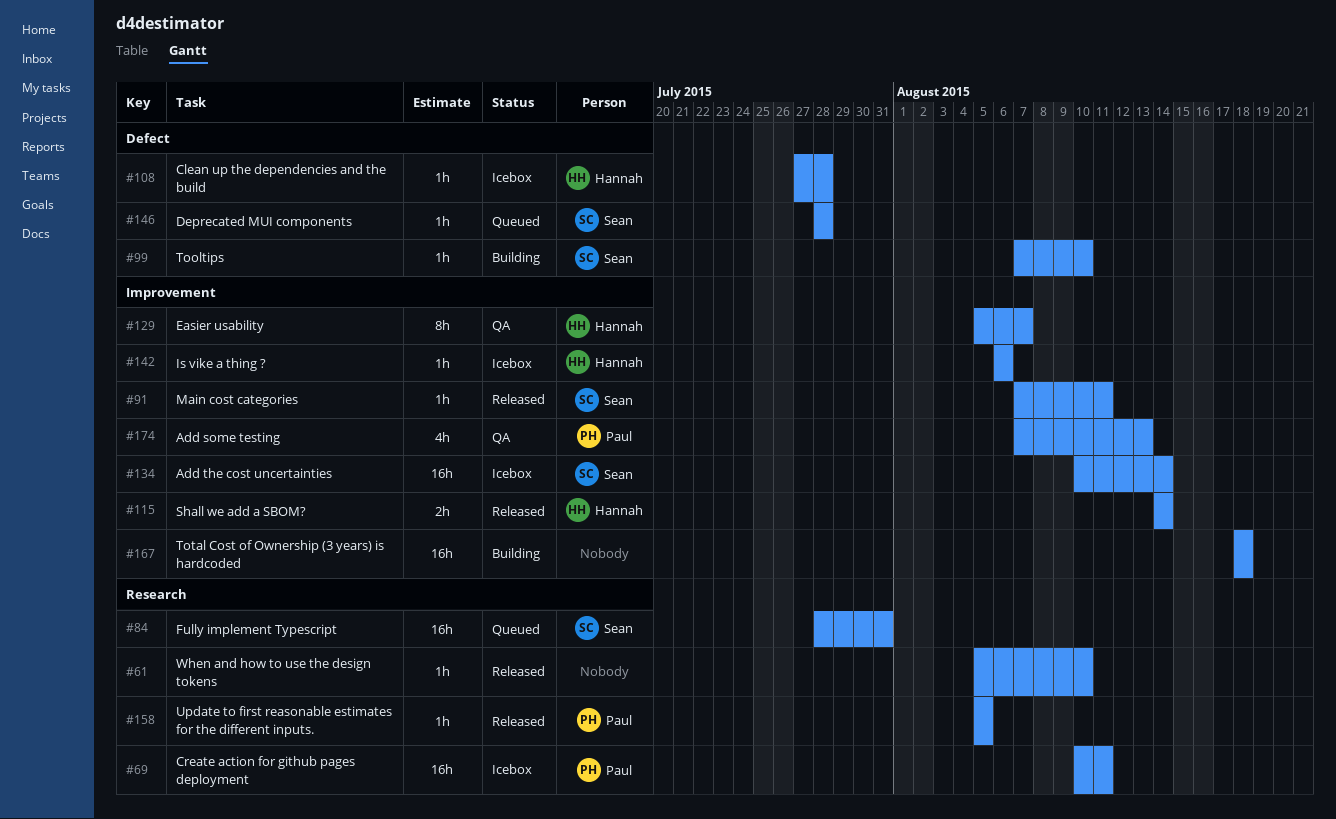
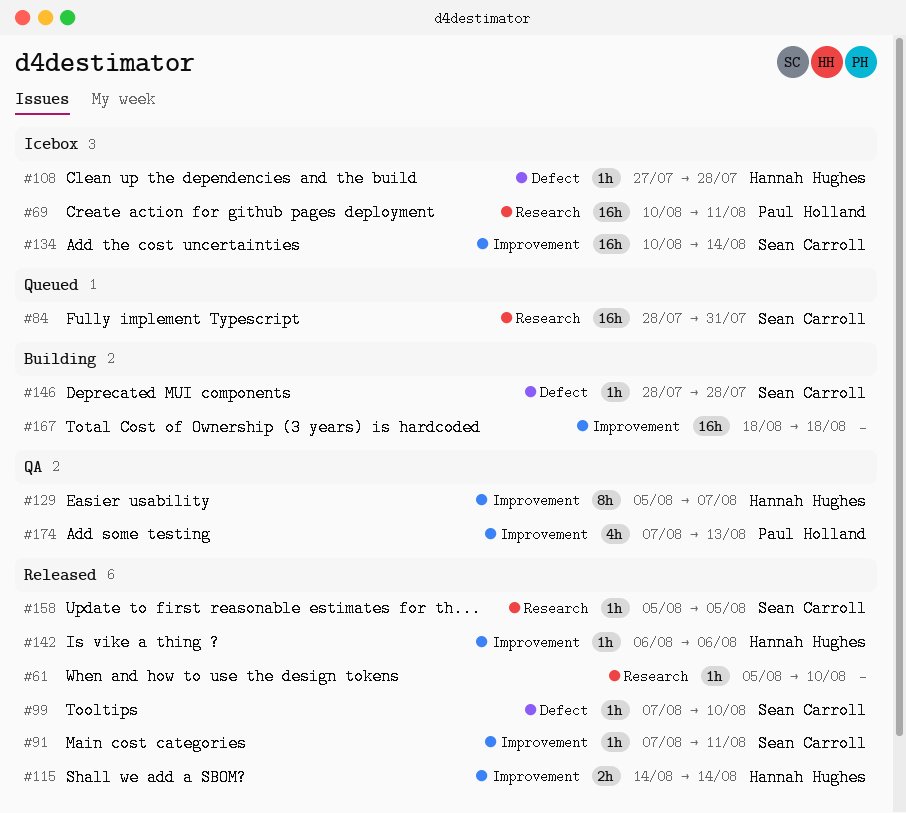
#99, status: Building -> Released
#142, status: Icebox -> Released
#146, status: Queued -> Building
#158, owner: Paul Holland -> Sean Carroll

